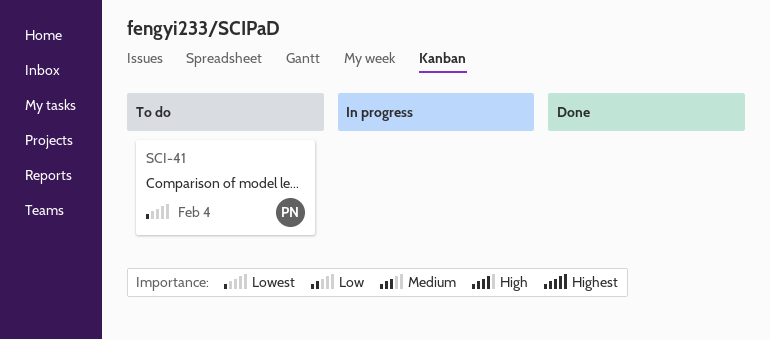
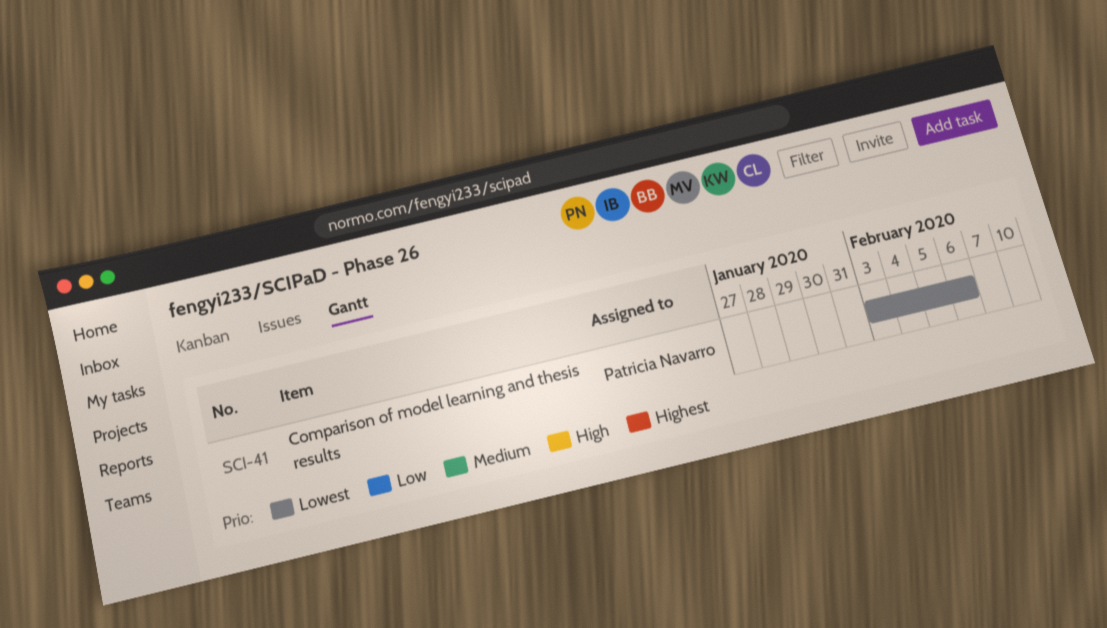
SCI-41, due: Feb 4 -> Feb 6

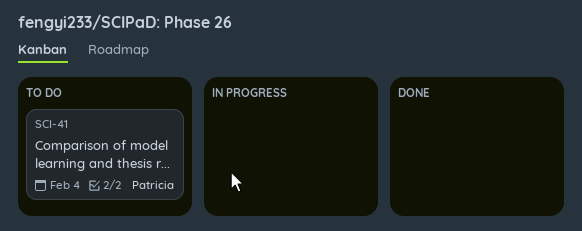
SCI-41, due: Feb 6 -> Feb 4

